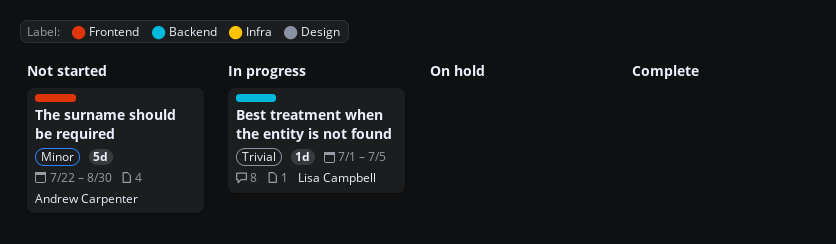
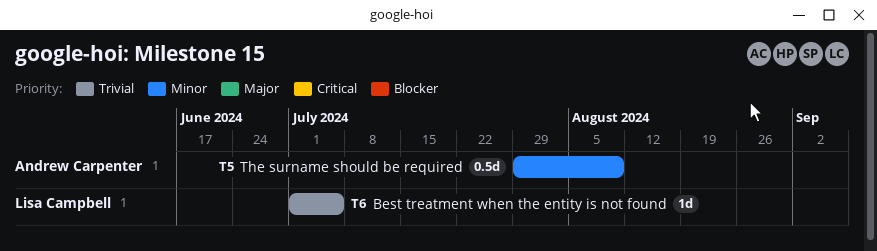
The surname should be required, estimate: 5d -> 0.5d
The surname should be required, start: Jul 22 -> Jul 29
The surname should be required, due: Aug 30 -> Aug 9

